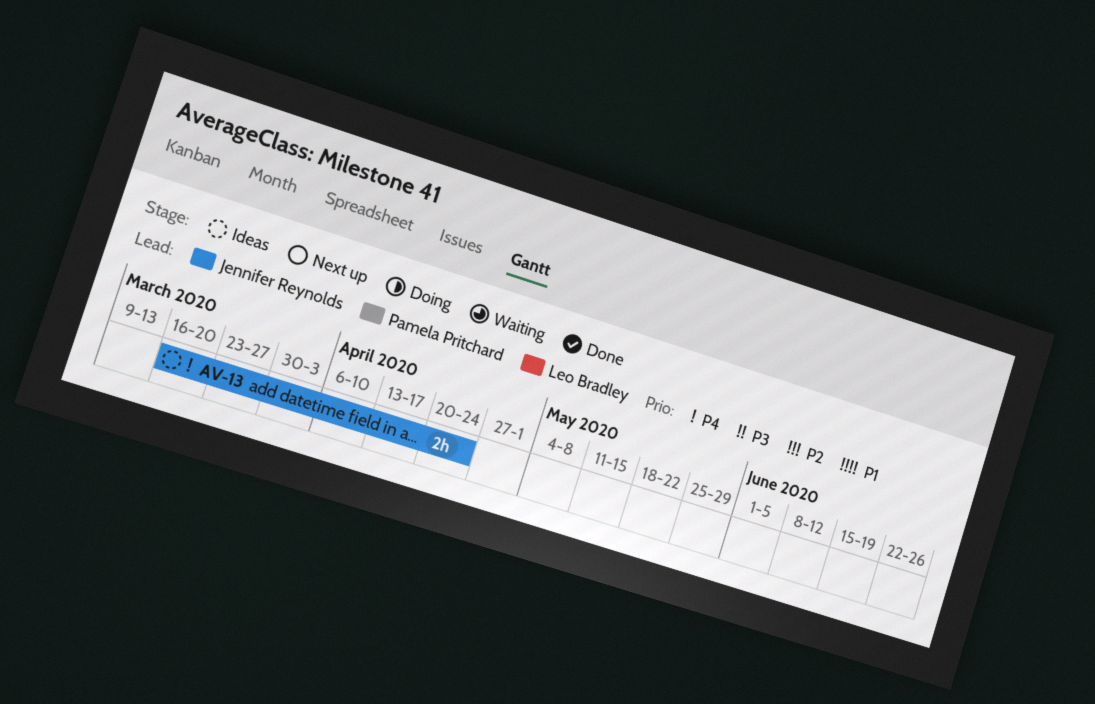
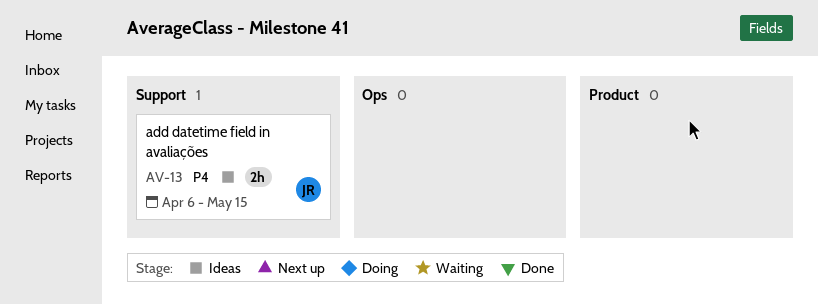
AV-13, start: Mar 16 -> Apr 6
AV-13, due: Apr 24 -> May 15

